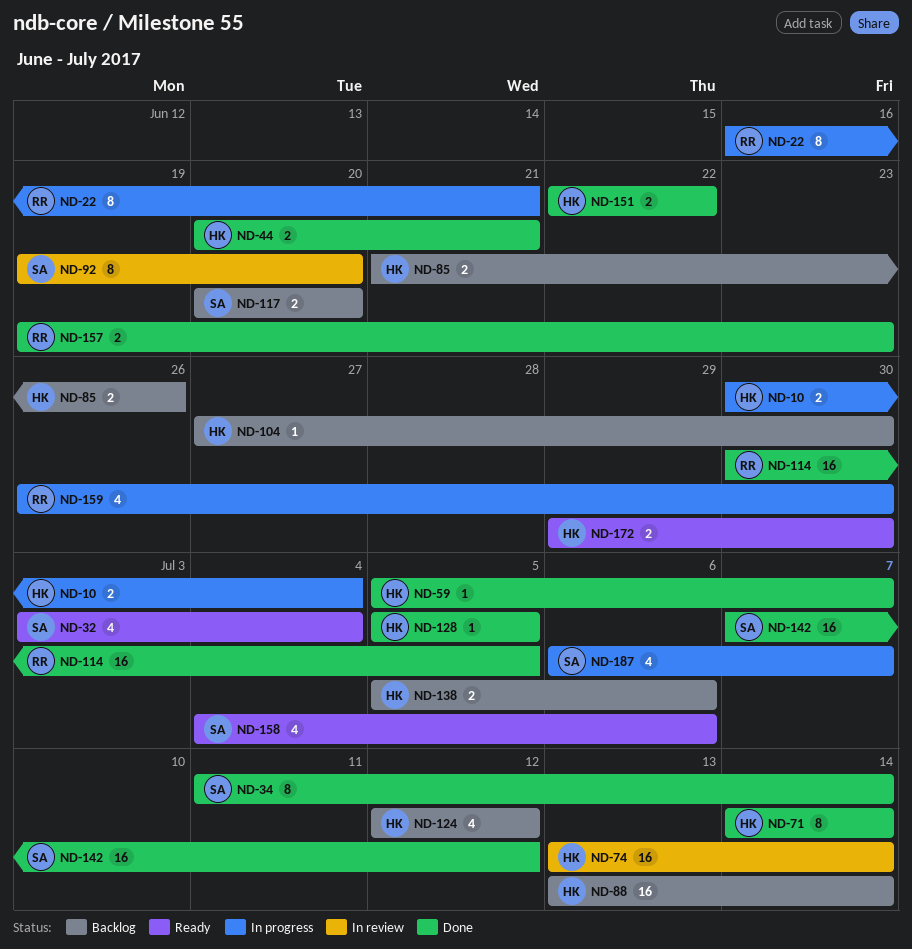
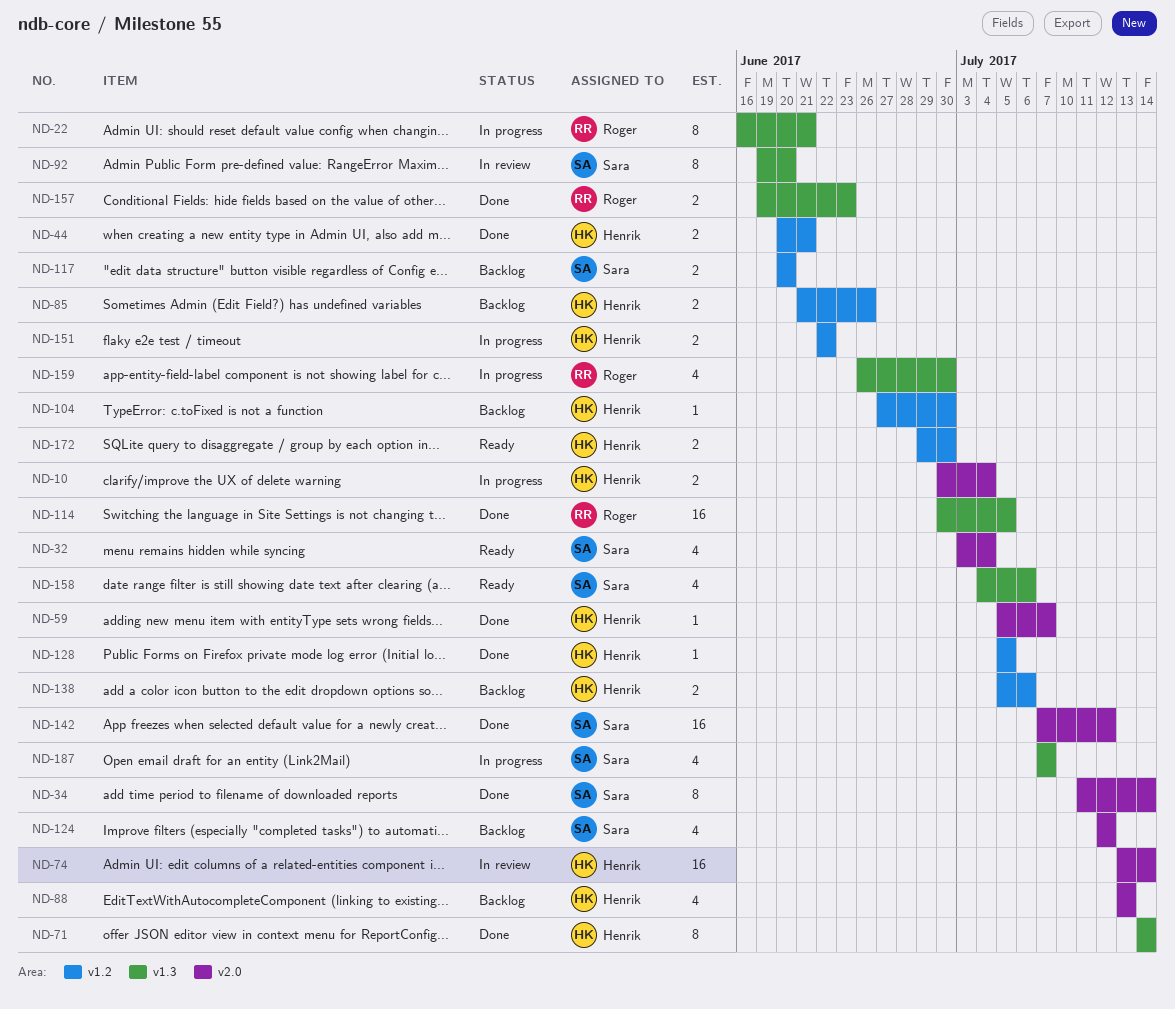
ND-88, estimate: 16 -> 4
ND-88, due: Jul 14 -> Jul 13
ND-124, owner: Henrik -> Sara
ND-151, status: Done -> In progress
ND-187, start: Jul 6 -> Jul 7

